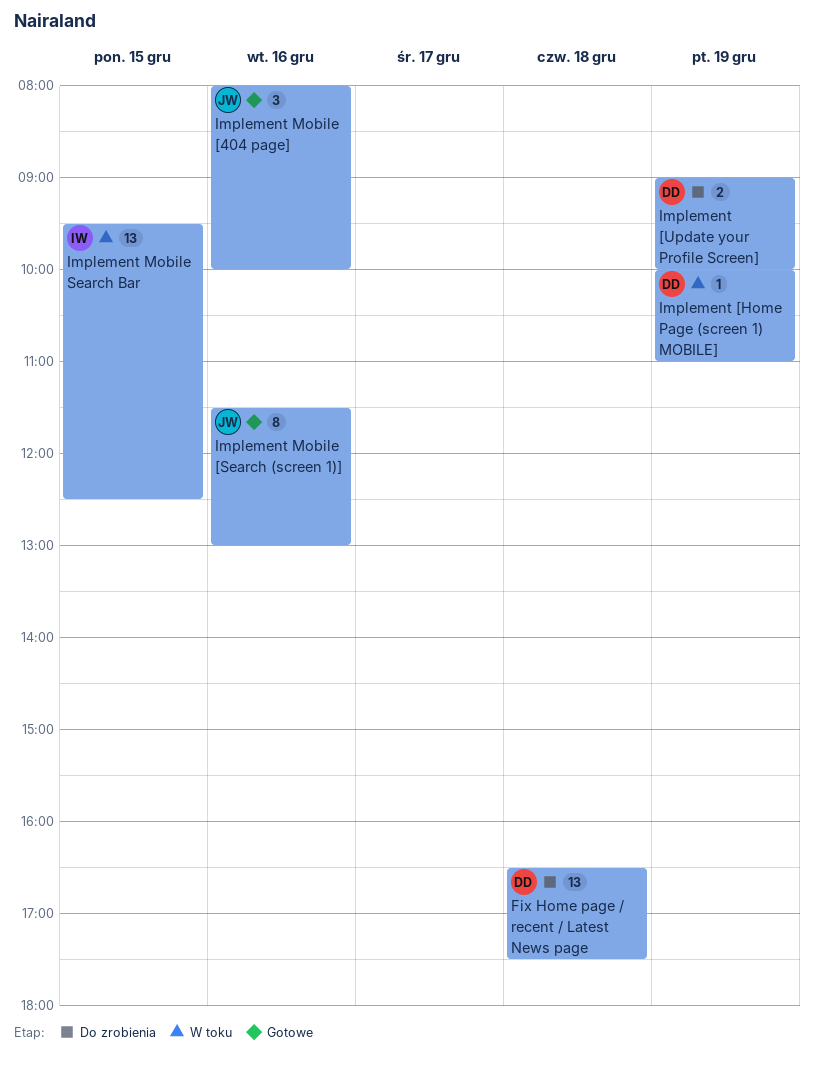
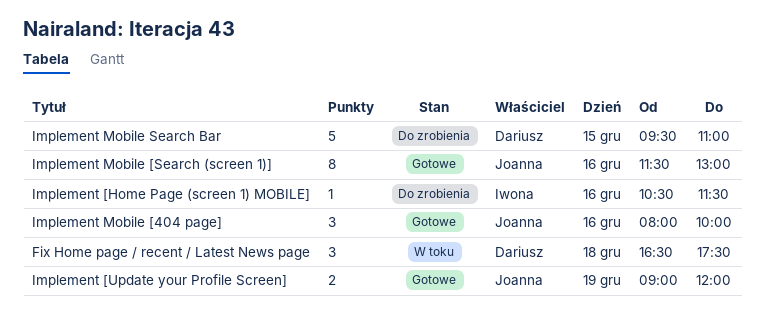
Fix Home page / recent / Latest News page, status: Do zrobienia -> W toku
Fix Home page / recent / Latest News page, estimate: 13 -> 3
Implement [Home Page (screen 1) MOBILE], status: W toku -> Do zrobienia
Implement [Home Page (screen 1) MOBILE], owner: Dariusz -> Iwona
Implement [Home Page (screen 1) MOBILE], day: Dec 19 -> Dec 16
Implement [Home Page (screen 1) MOBILE], begins: 10:00 -> 10:30
Implement [Home Page (screen 1) MOBILE], ends: 11:00 -> 11:30
Implement [Update your Profile Screen], status: Do zrobienia -> Gotowe
Implement [Update your Profile Screen], owner: Dariusz -> Joanna
Implement [Update your Profile Screen], ends: 10:00 -> 12:00
Implement Mobile Search Bar, status: W toku -> Do zrobienia
Implement Mobile Search Bar, owner: Iwona -> Dariusz
Implement Mobile Search Bar, estimate: 13 -> 5
Implement Mobile Search Bar, ends: 12:30 -> 11:00

